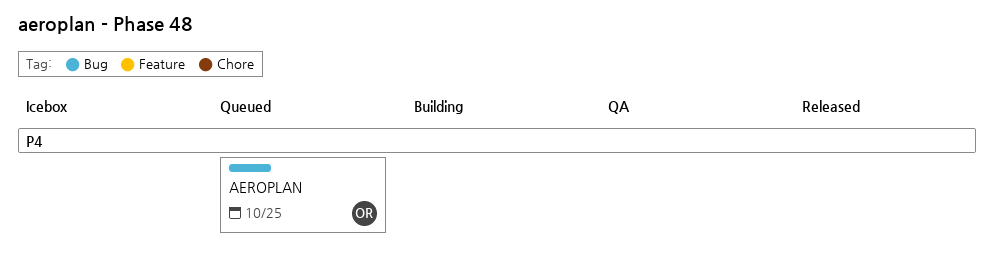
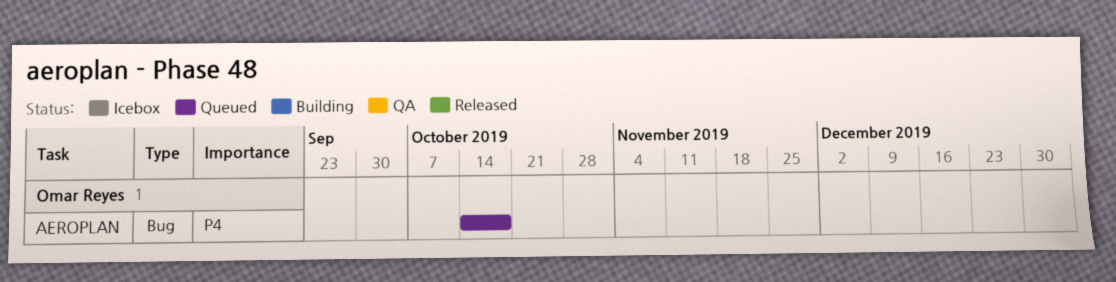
AEROPLAN, due: Oct 25 -> Oct 18

